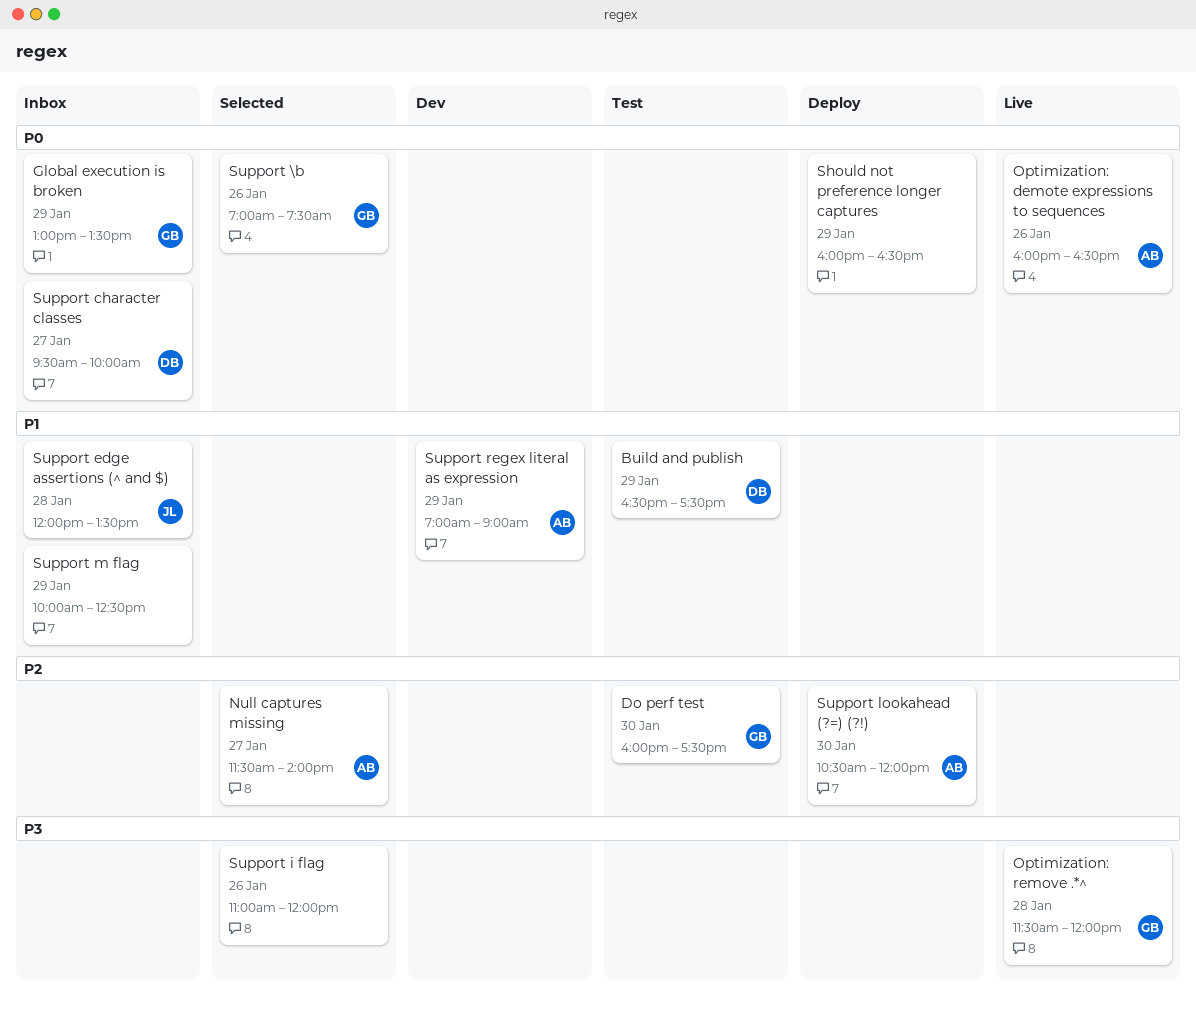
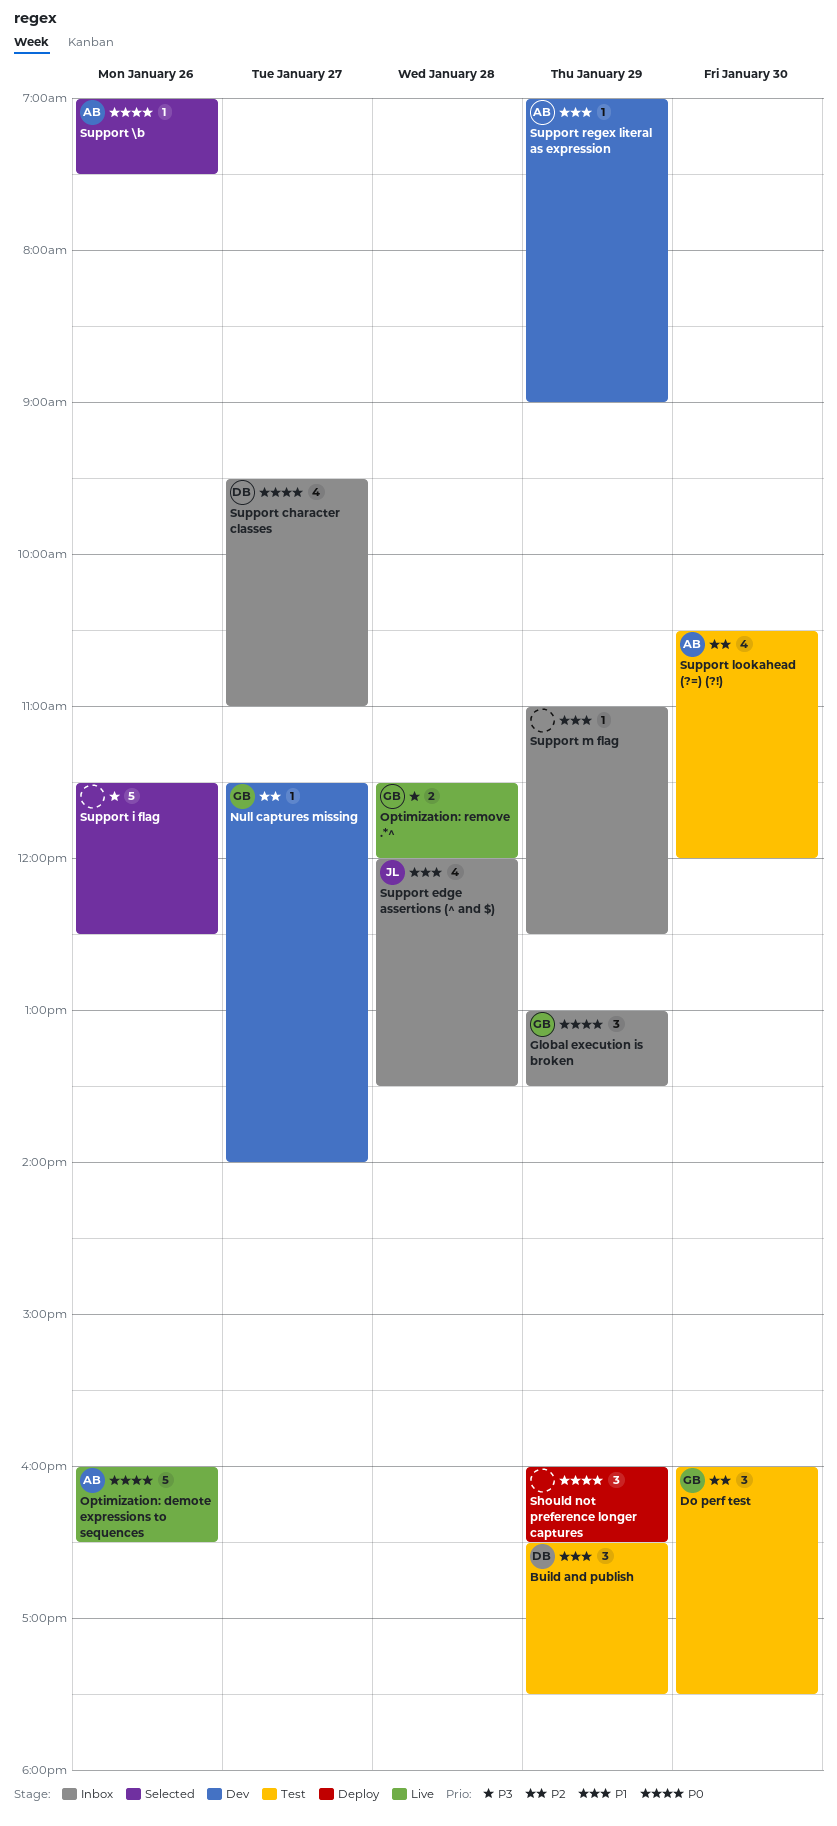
Null captures missing, status: Selected -> Dev
Null captures missing, owner: AB -> GB
Support \b, owner: GB -> AB
Support character classes, ends: 10:00 -> 11:00
Support i flag, begins: 11:00 -> 11:30
Support i flag, ends: 12:00 -> 12:30
Support lookahead (?=) (?!), status: Deploy -> Test
Support m flag, begins: 10:00 -> 11:00

